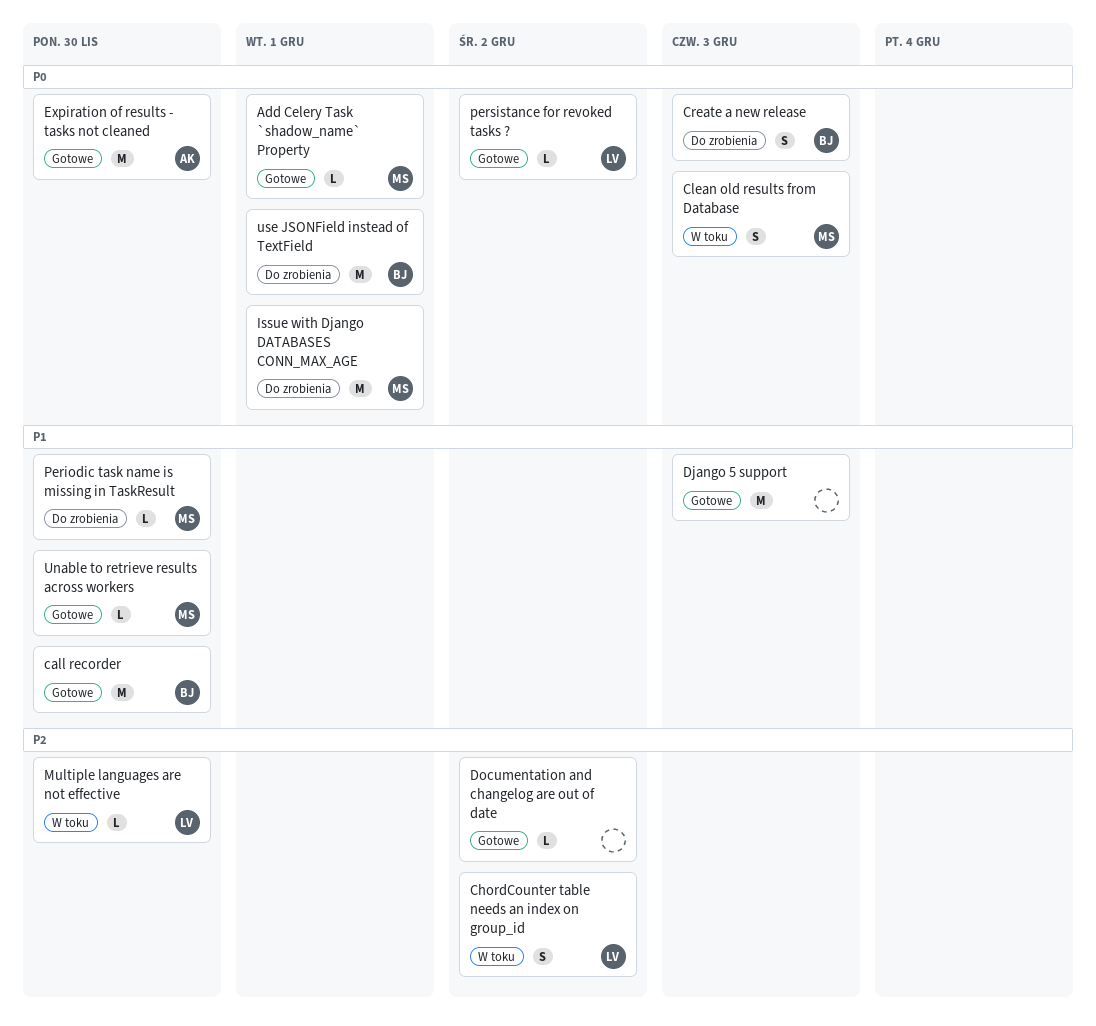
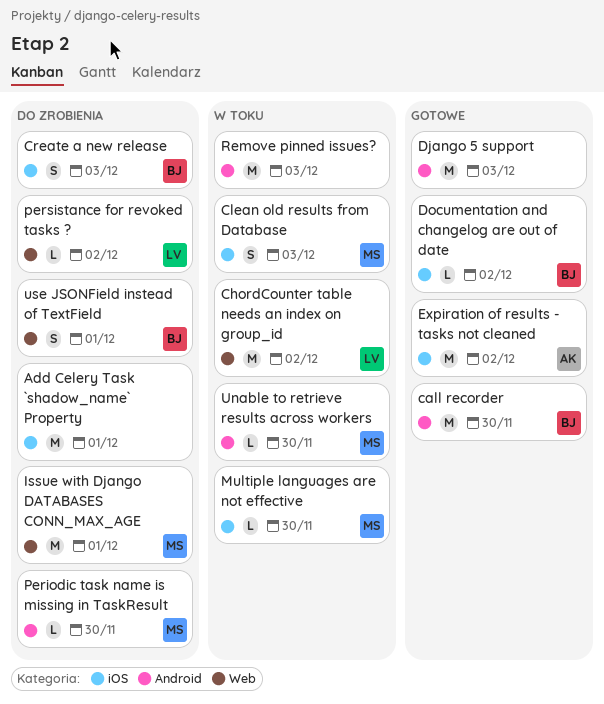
Add Celery Task `shadow_name` Property, status: Gotowe -> Do zrobienia
Add Celery Task `shadow_name` Property, owner: MS -> none
Add Celery Task `shadow_name` Property, estimate: L -> M
ChordCounter table needs an index on group_id, estimate: S -> M
Documentation and changelog are out of date, owner: none -> BJ
Expiration of results - tasks not cleaned, due: Nov 30 -> Dec 2
Multiple languages are not effective, owner: LV -> MS
persistance for revoked tasks ?, status: Gotowe -> Do zrobienia
Remove pinned issues?: none -> present
Unable to retrieve results across workers, status: Gotowe -> W toku
use JSONField instead of TextField, estimate: M -> S

